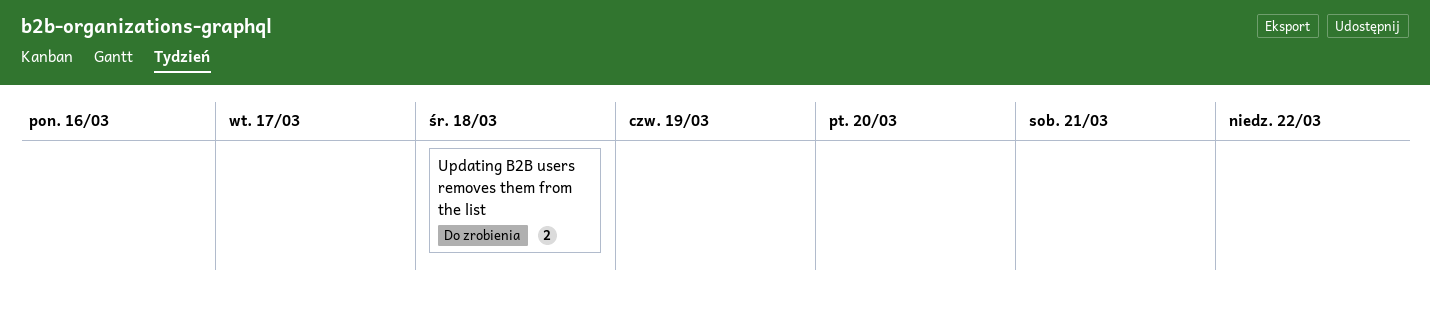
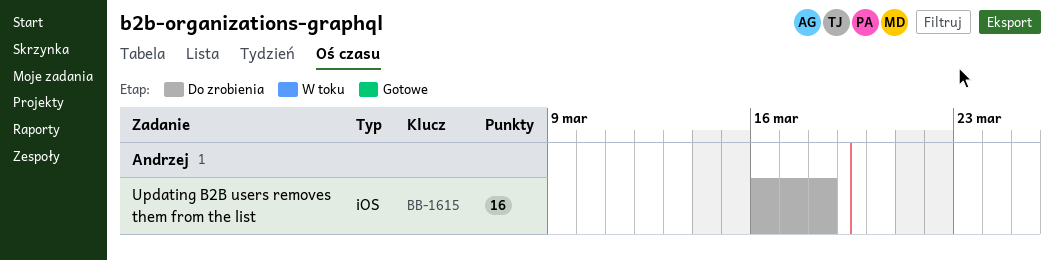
Updating B2B users removes them from the list, estimate: 2 -> 16

